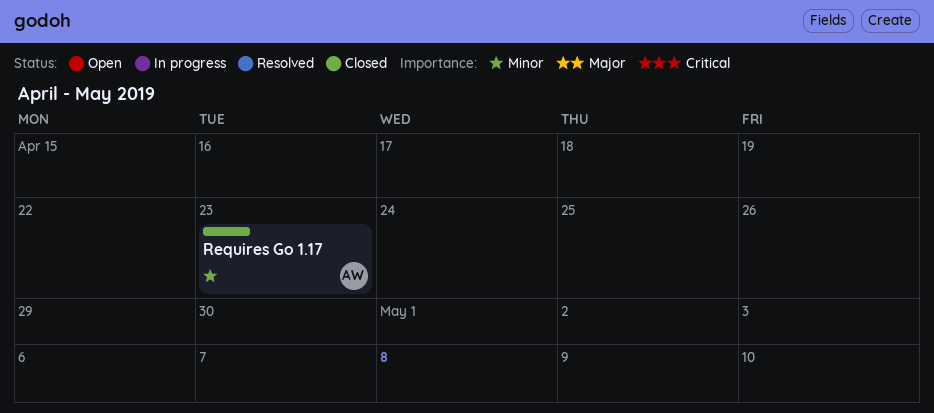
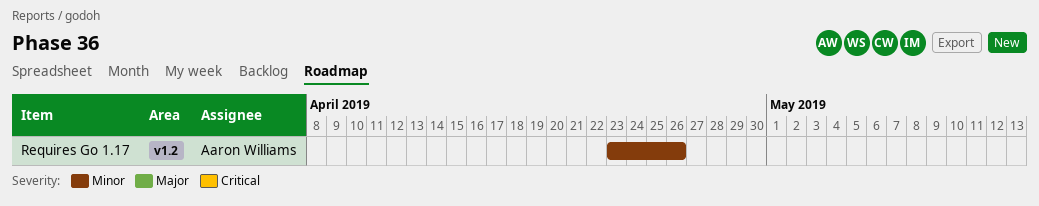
Requires Go 1.17, due: Apr 23 -> Apr 26

